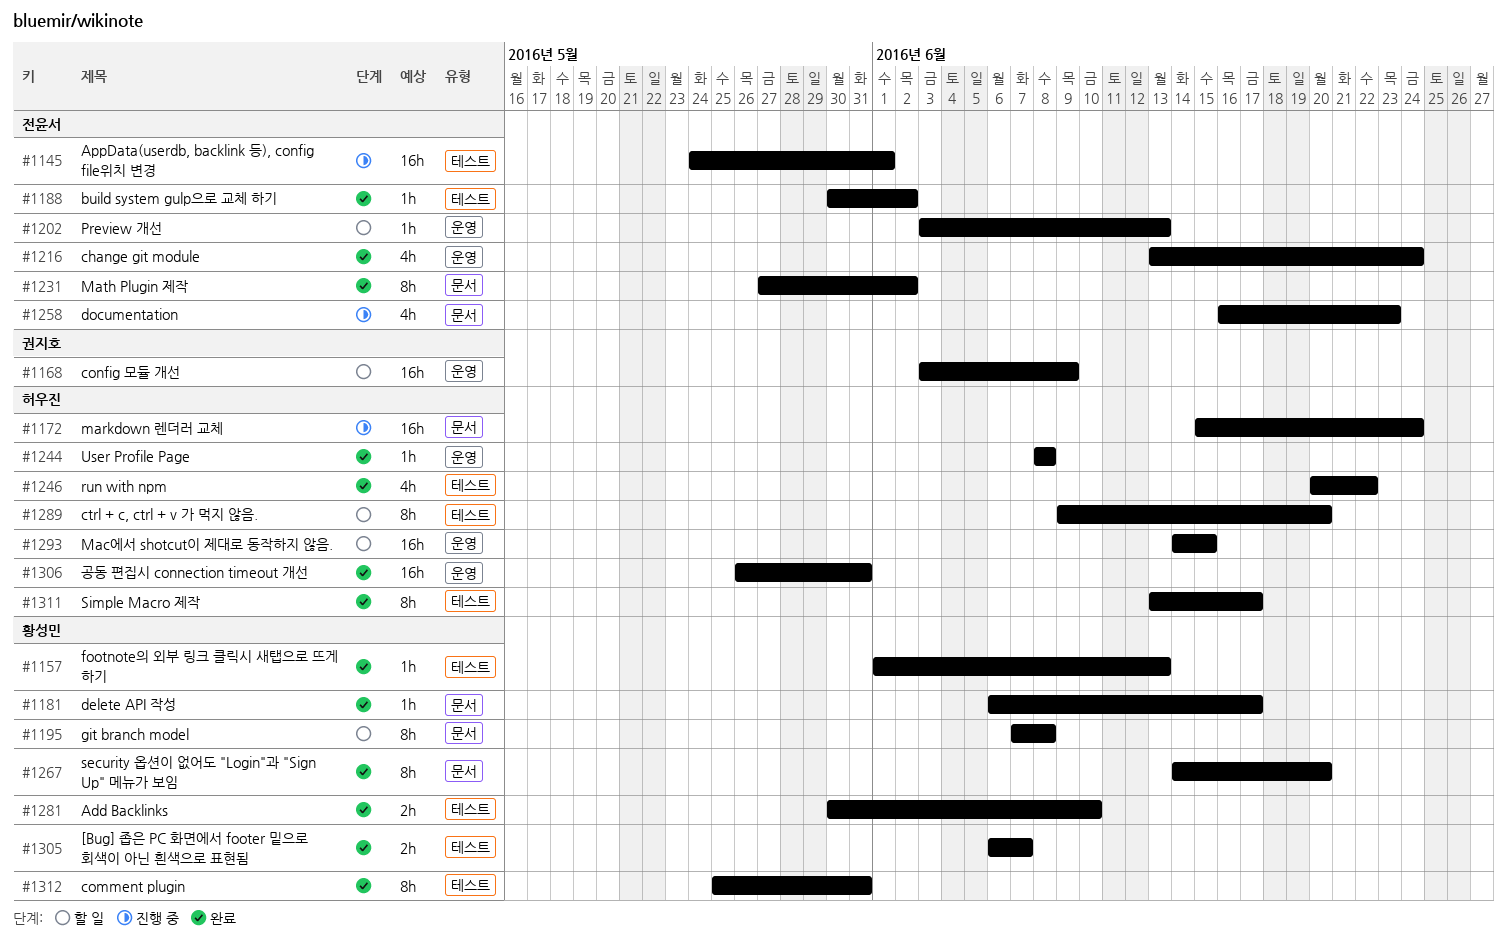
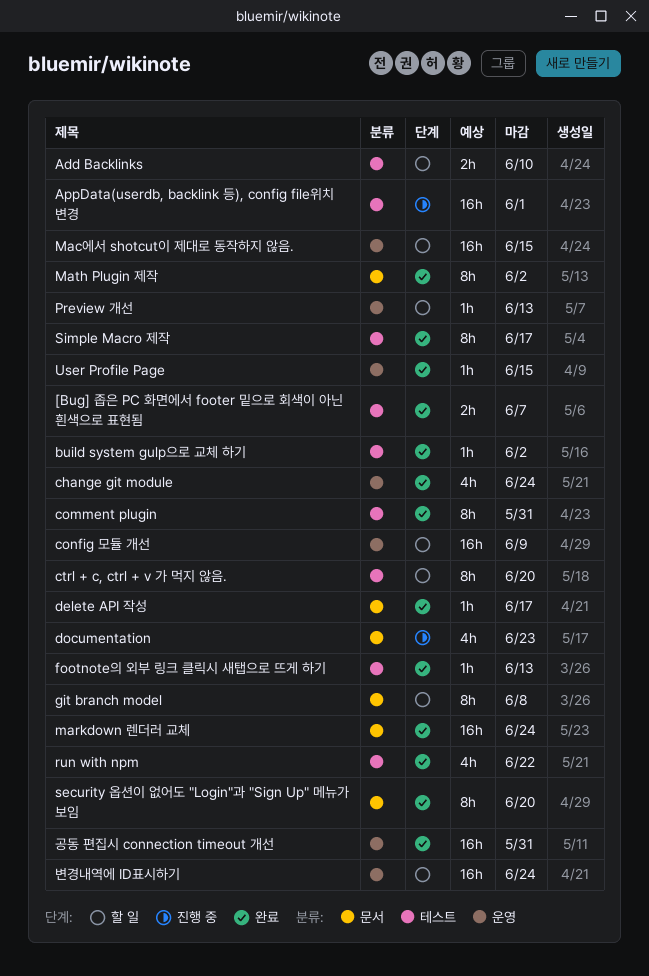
Add Backlinks, status: 완료 -> 할 일
markdown 렌더러 교체, status: 진행 중 -> 완료
User Profile Page, due: Jun 8 -> Jun 15
변경내역에 ID표시하기: none -> present

